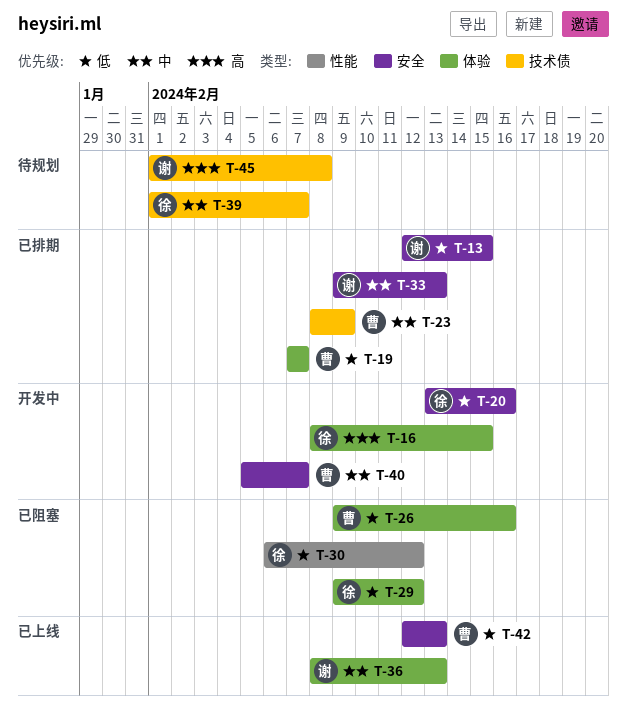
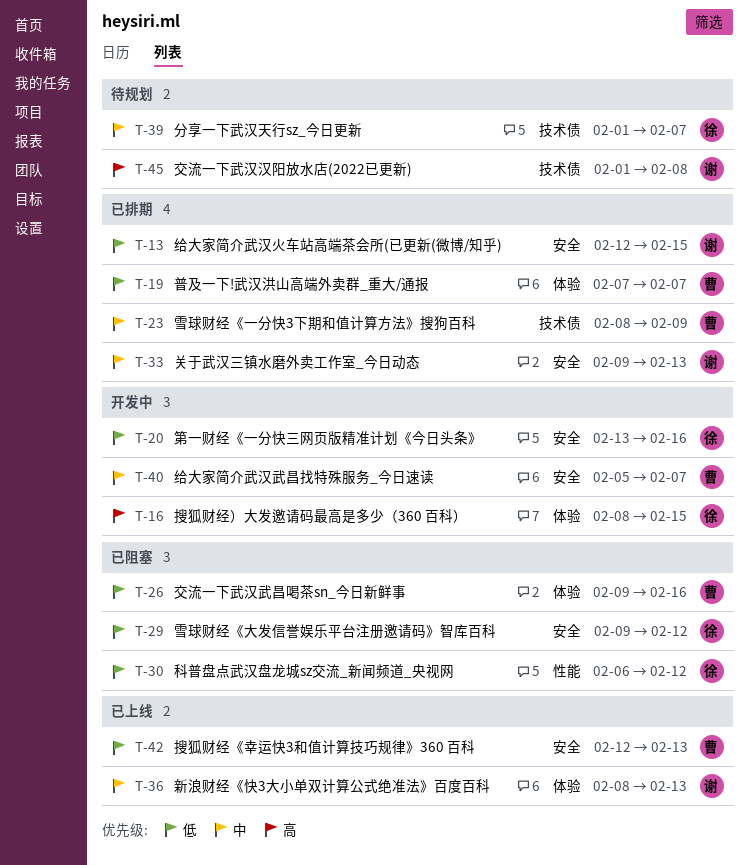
T-29, label: 体验 -> 安全

